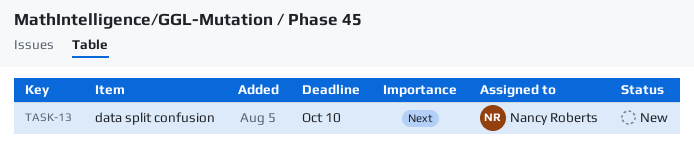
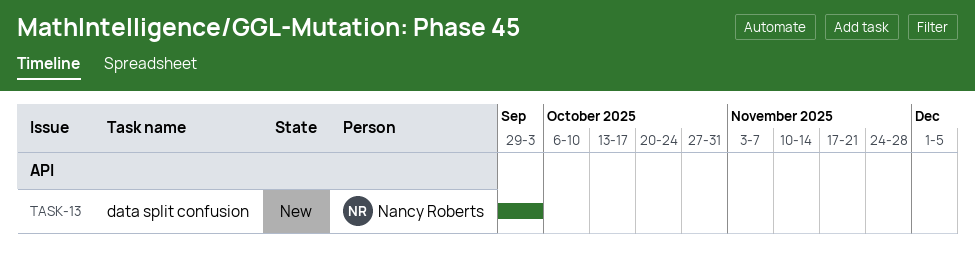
TASK-13, due: Oct 10 -> Oct 3

